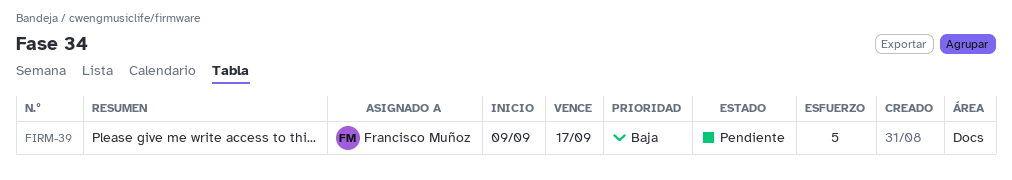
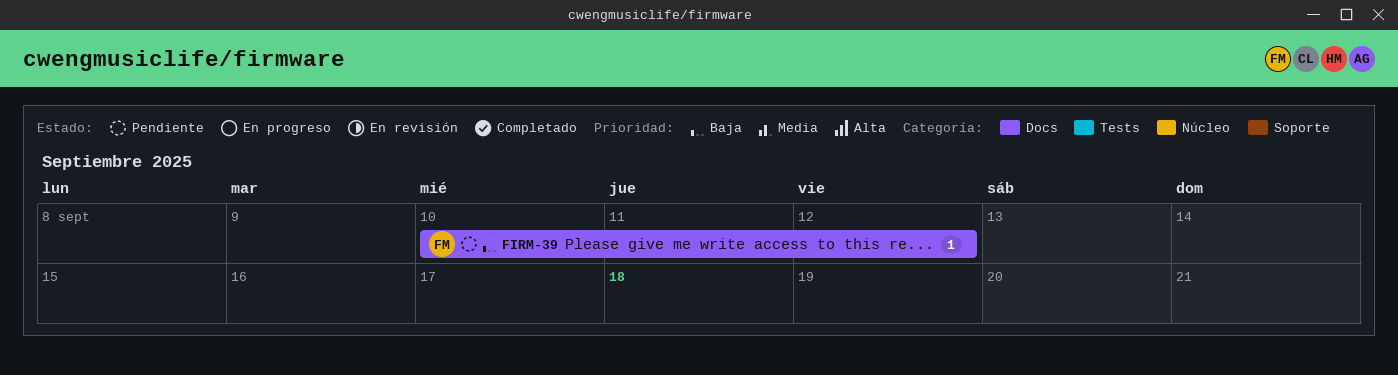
FIRM-39, estimate: 5 -> 1
FIRM-39, start: Sep 9 -> Sep 10
FIRM-39, due: Sep 17 -> Sep 12

